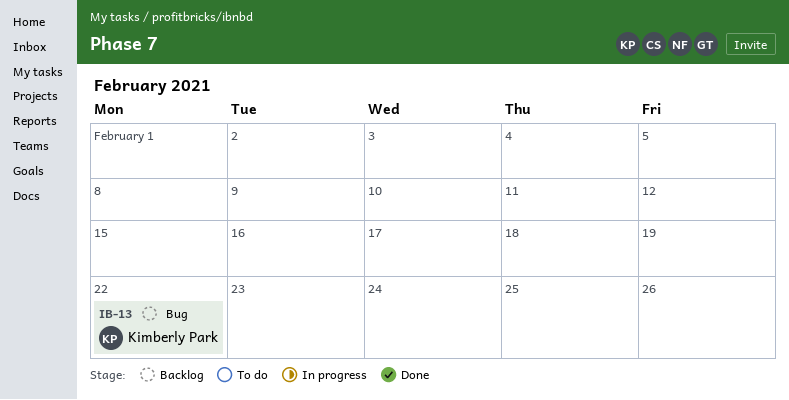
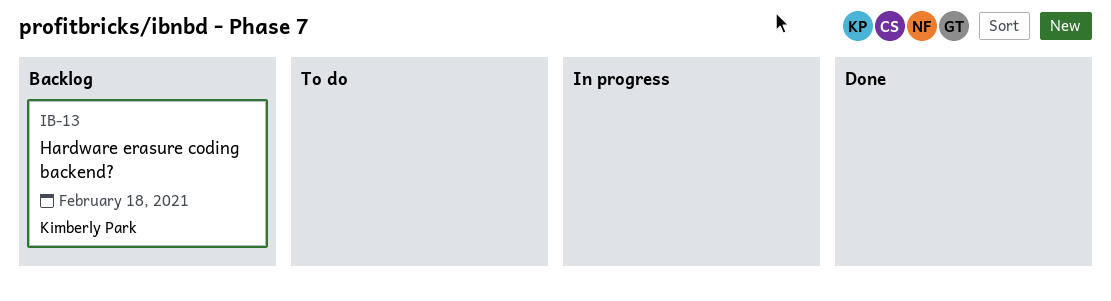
IB-13, due: Feb 22 -> Feb 18

